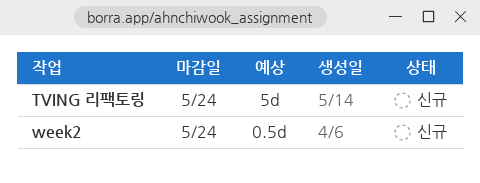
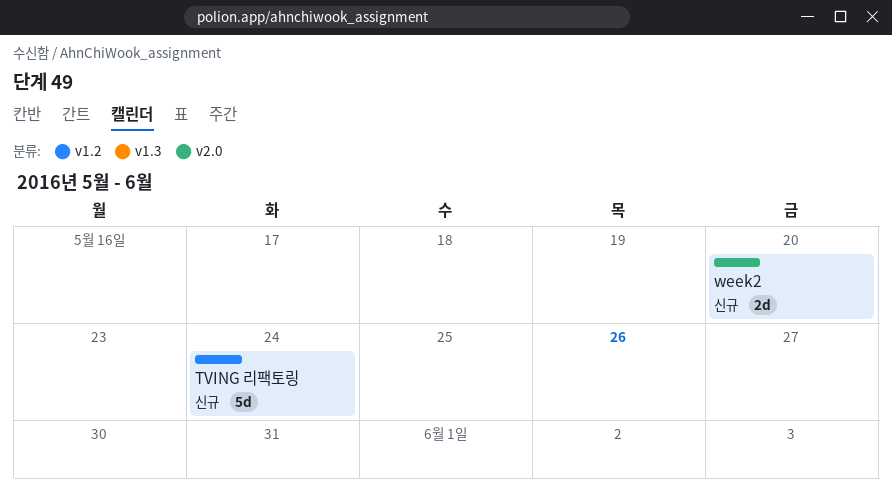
week2, estimate: 0.5d -> 2d
week2, due: May 24 -> May 20

